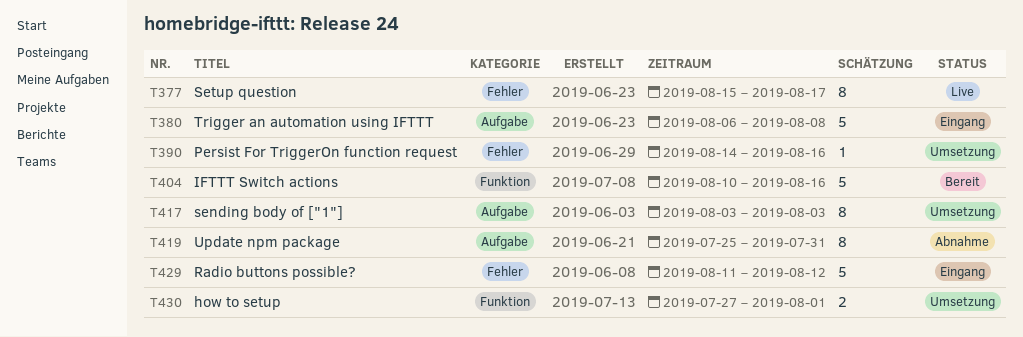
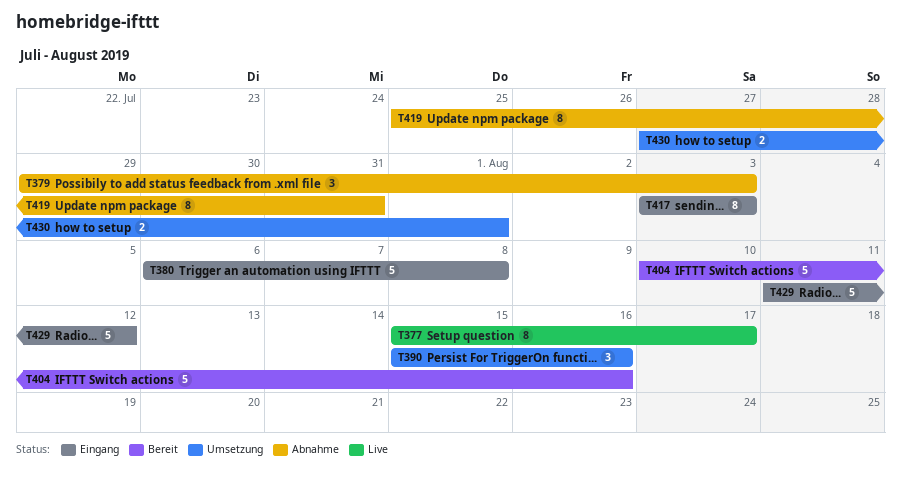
T379: none -> present
T390, estimate: 1 -> 3
T390, start: Aug 14 -> Aug 15
T417, status: Umsetzung -> Eingang

